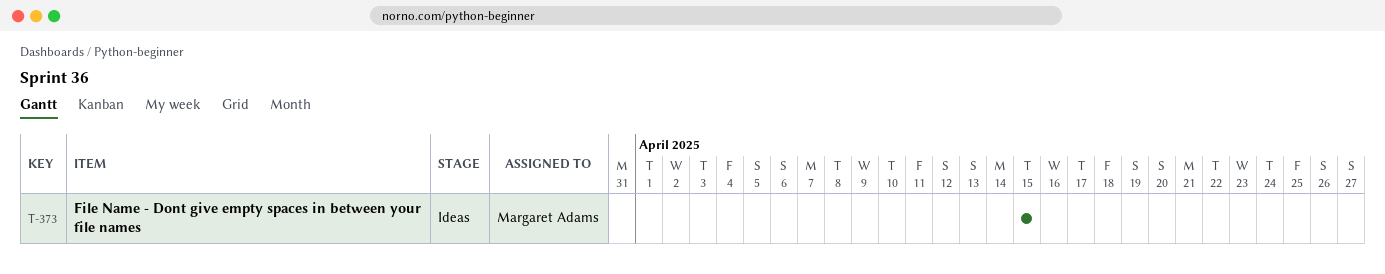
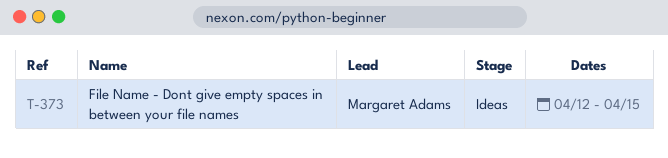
T-373, start: Apr 15 -> Apr 12

